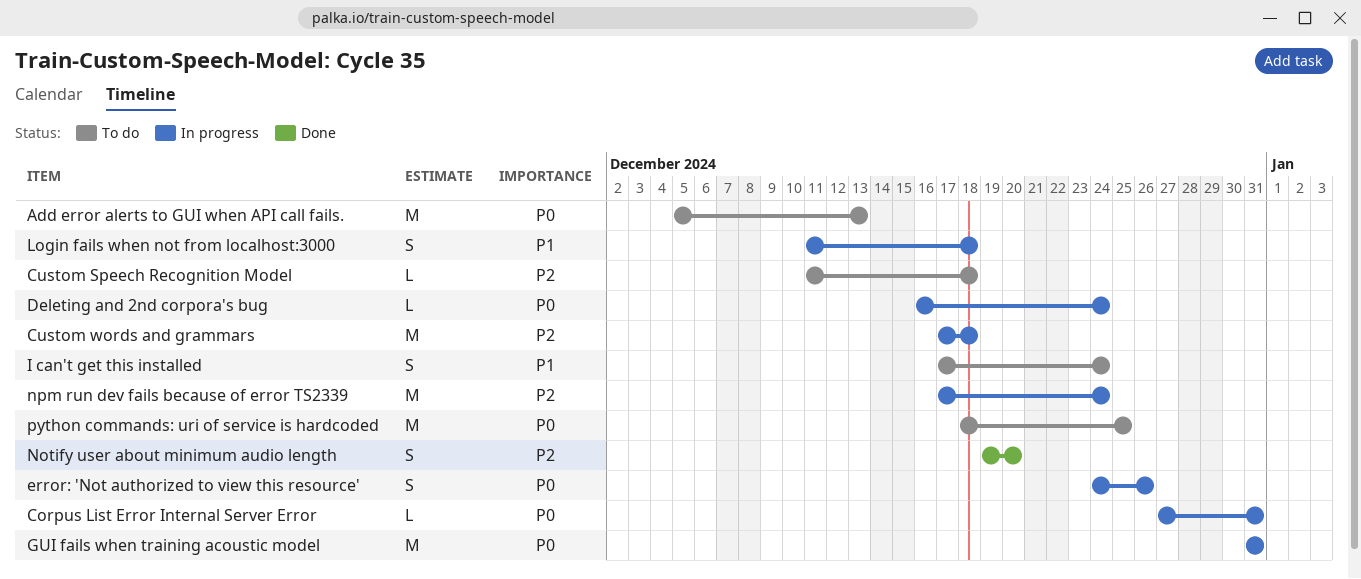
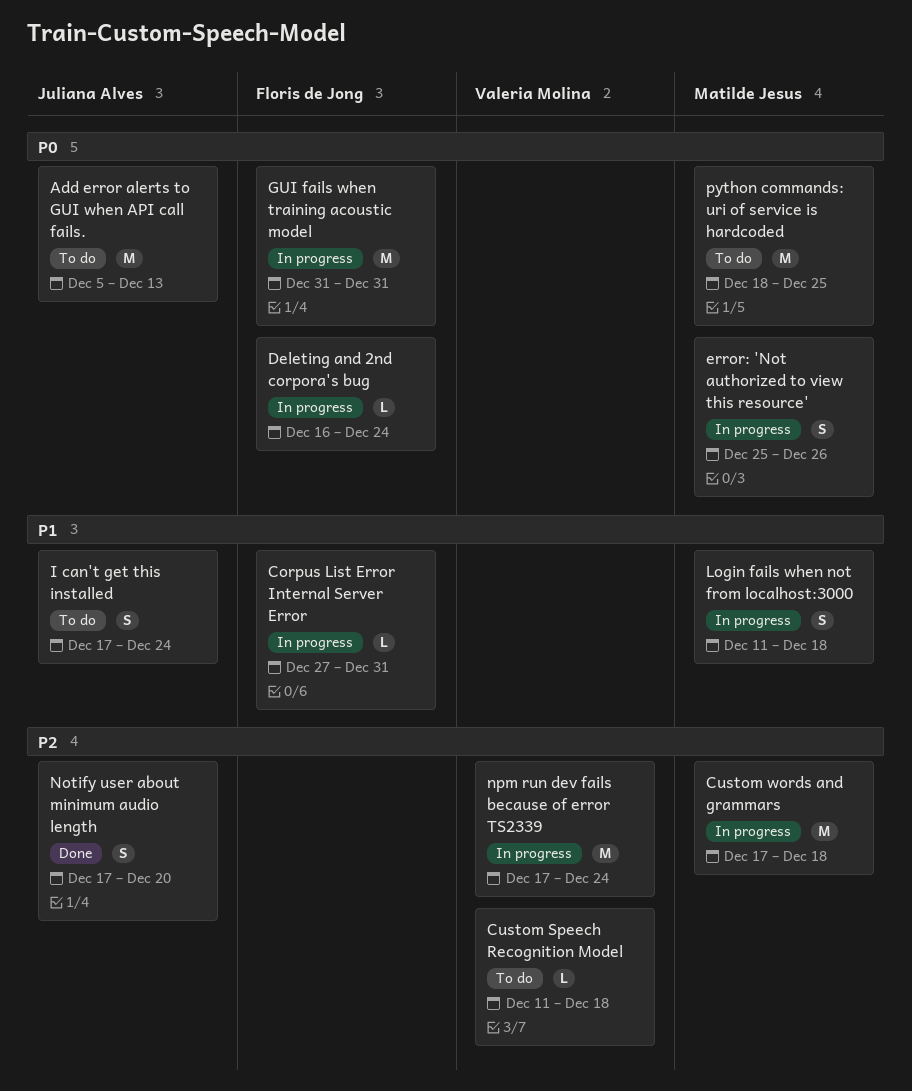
Corpus List Error Internal Server Error, priority: P0 -> P1
error: 'Not authorized to view this resource', start: Dec 24 -> Dec 25
Notify user about minimum audio length, start: Dec 19 -> Dec 17

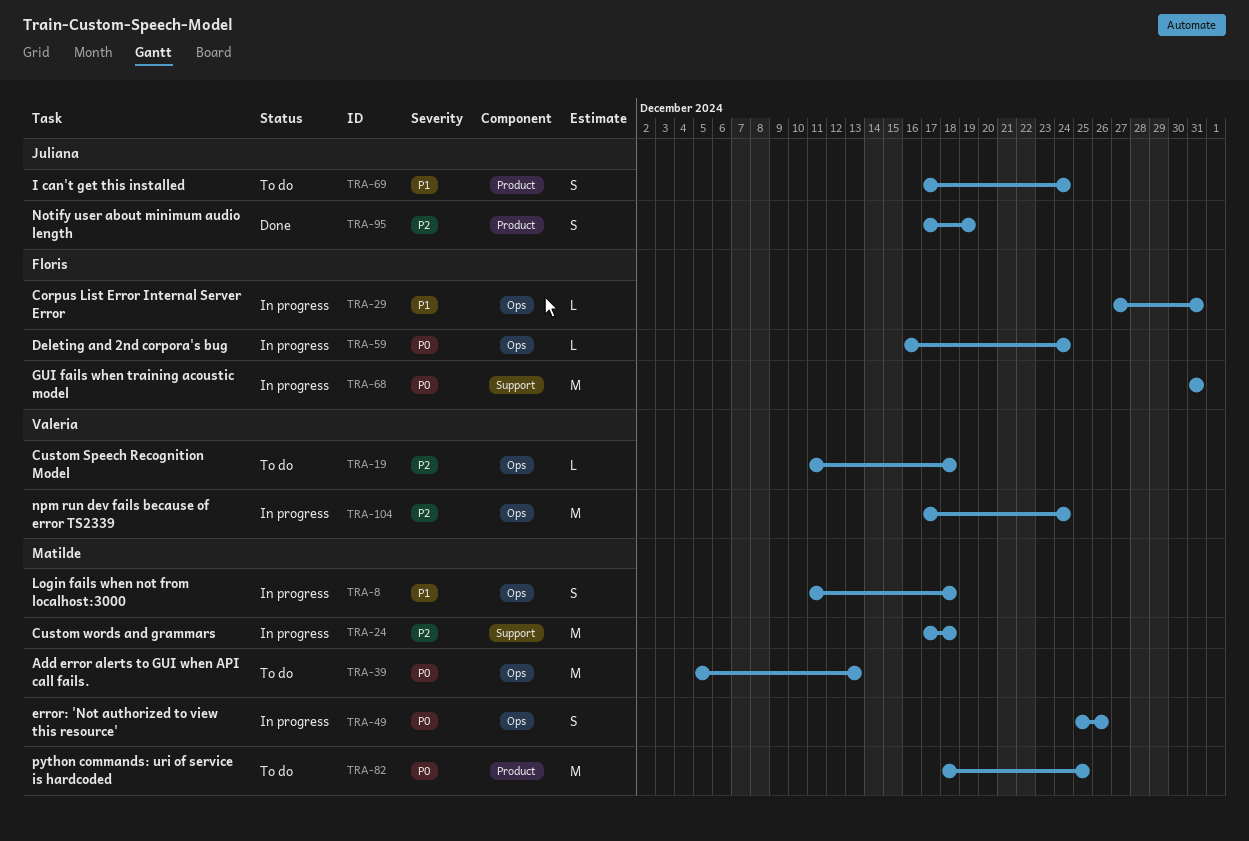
Add error alerts to GUI when API call fails., owner: Juliana Alves -> Matilde Jesus
Notify user about minimum audio length, due: Dec 20 -> Dec 19

